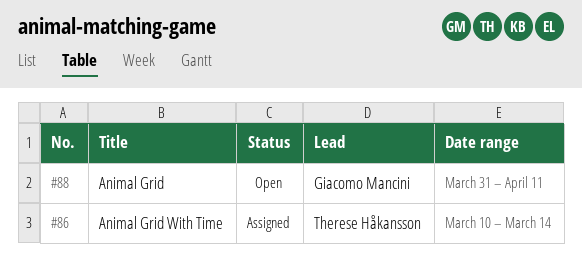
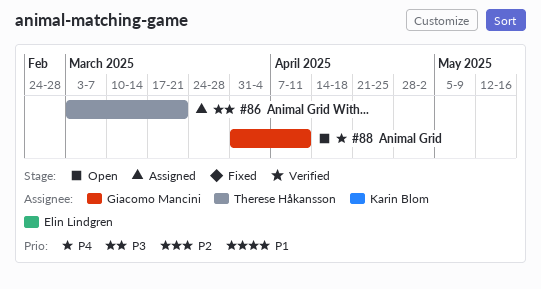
#86, start: Mar 10 -> Mar 3
#86, due: Mar 14 -> Mar 21

